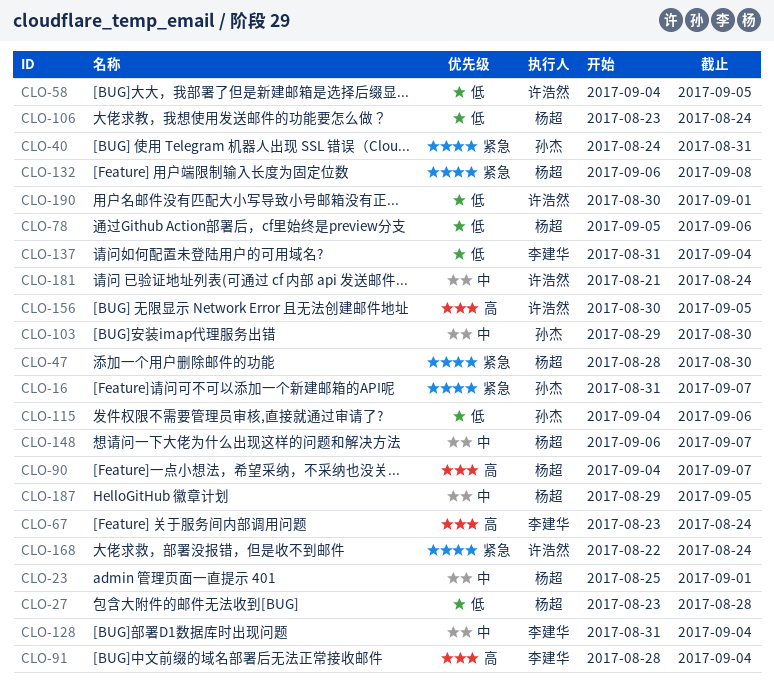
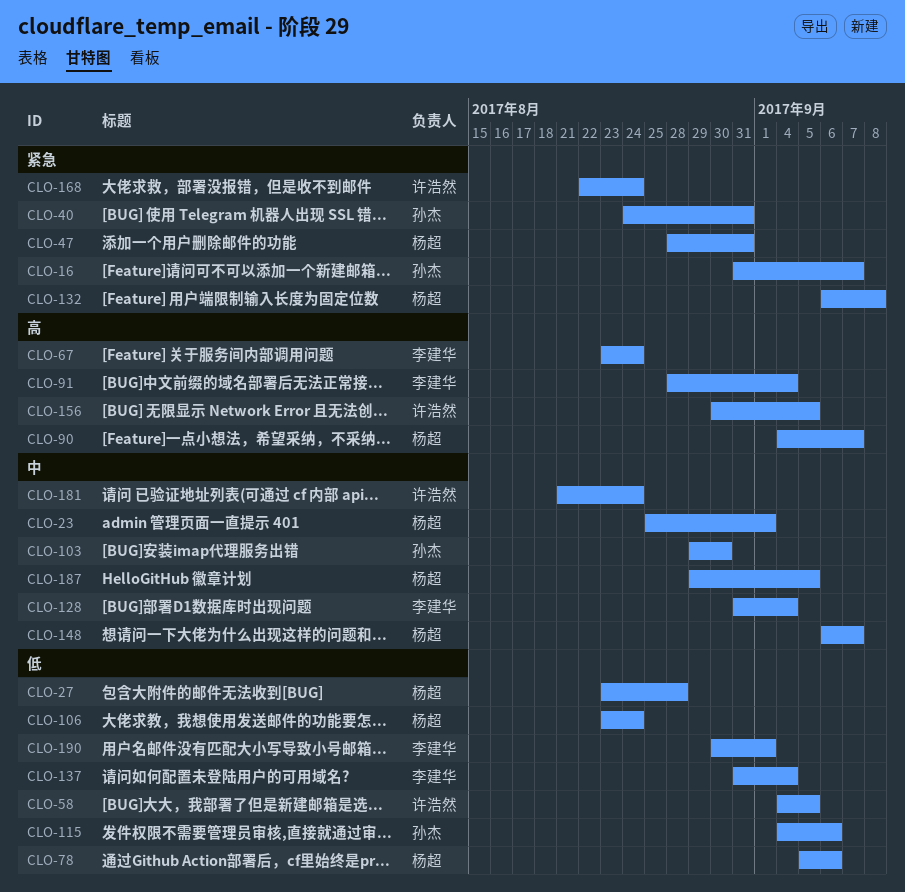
CLO-47, due: Aug 30 -> Aug 31
CLO-190, owner: 许浩然 -> 李建华

